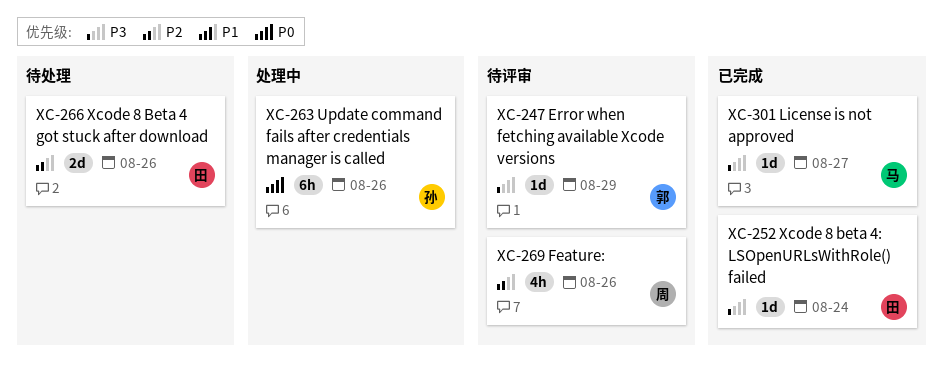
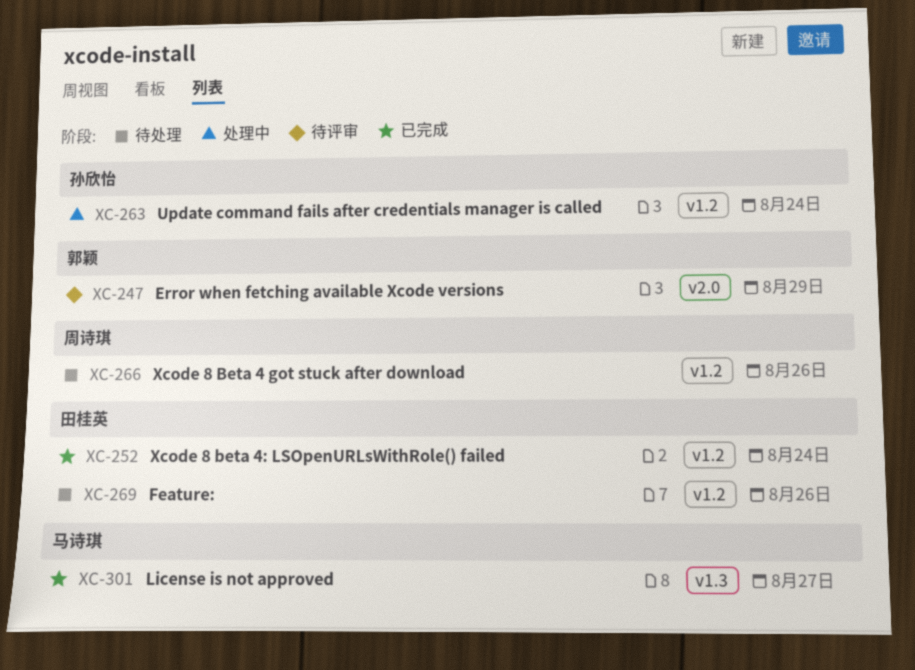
XC-263, due: Aug 26 -> Aug 24
XC-266, owner: 田桂英 -> 周诗琪
XC-269, status: 待评审 -> 待处理
XC-269, owner: 周诗琪 -> 田桂英

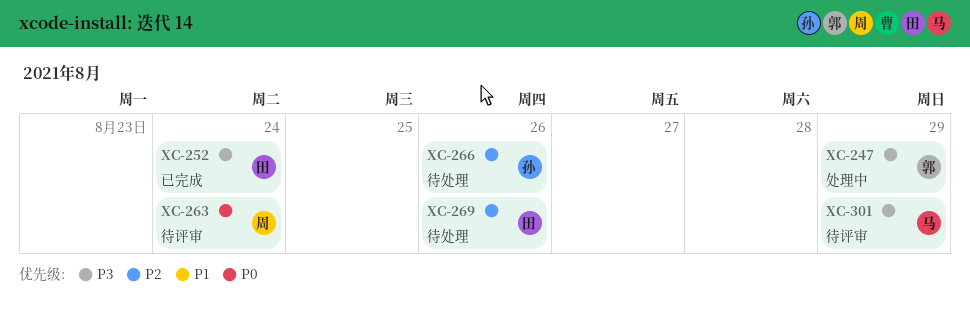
XC-247, status: 待评审 -> 处理中
XC-263, status: 处理中 -> 待评审
XC-263, owner: 孙欣怡 -> 周诗琪
XC-266, owner: 周诗琪 -> 孙欣怡
XC-301, status: 已完成 -> 待评审
XC-301, due: Aug 27 -> Aug 29

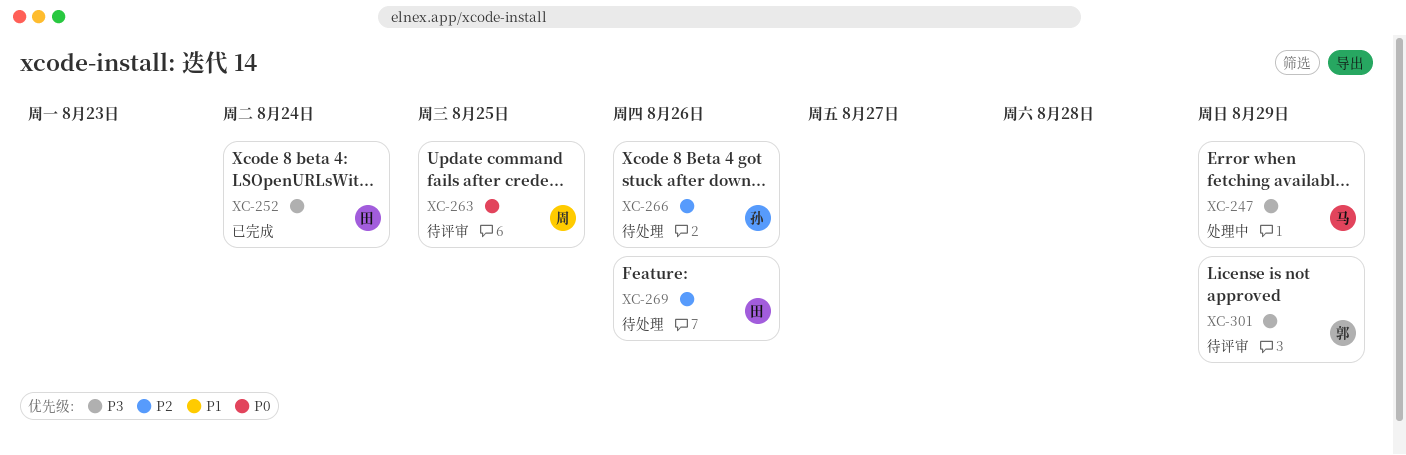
XC-247, owner: 郭 -> 马
XC-263, due: Aug 24 -> Aug 25
XC-301, owner: 马 -> 郭

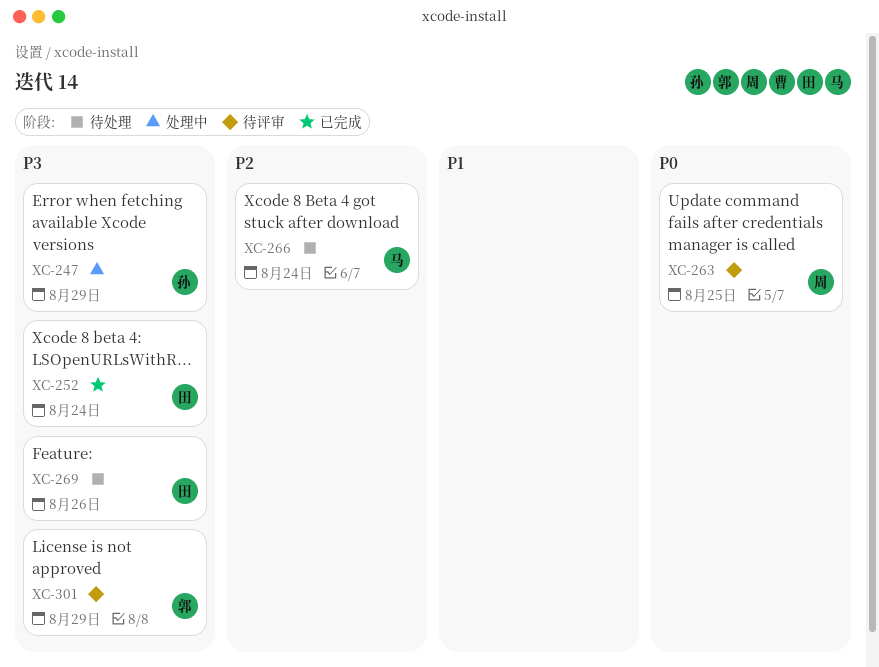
XC-247, owner: 马 -> 孙
XC-266, owner: 孙 -> 马
XC-266, due: Aug 26 -> Aug 24
XC-269, priority: P2 -> P3

